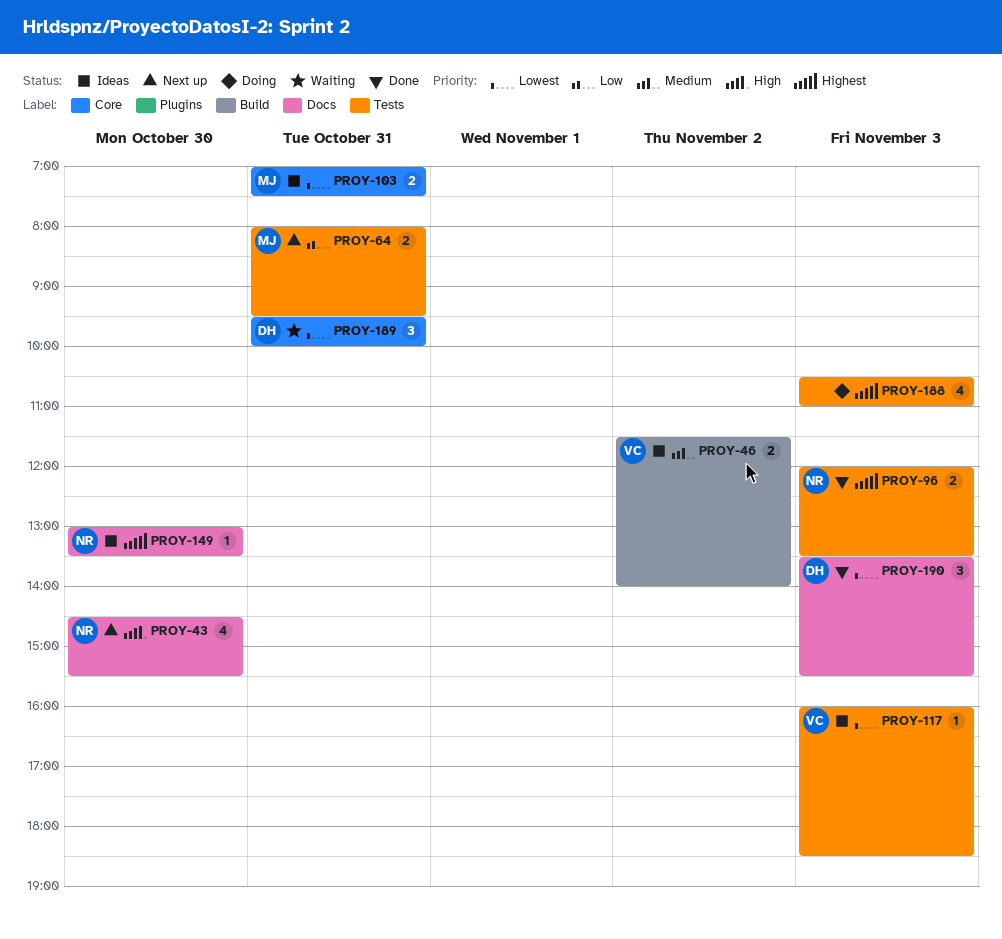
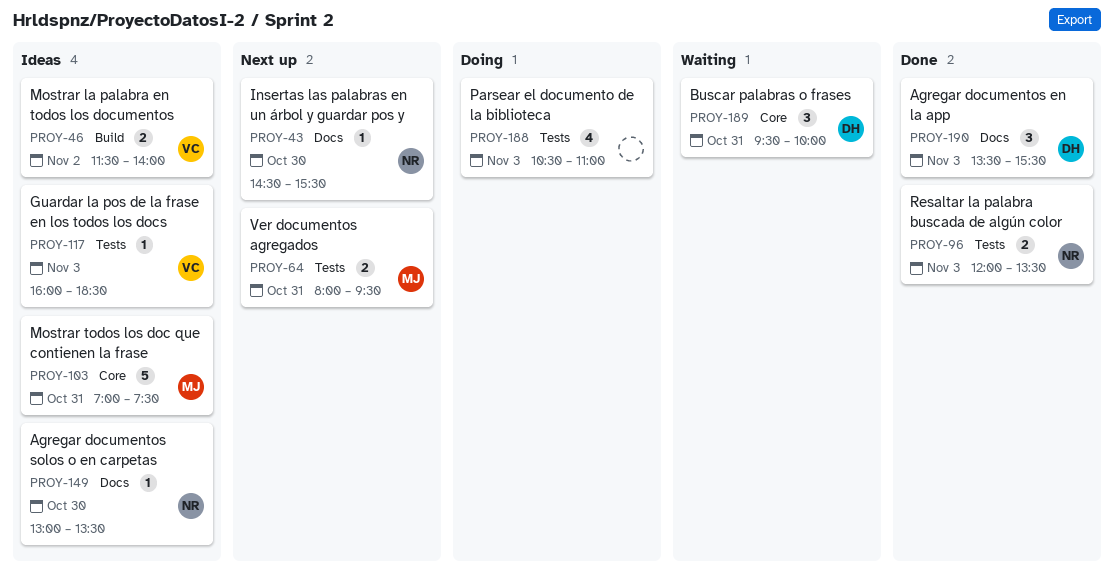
PROY-43, estimate: 4 -> 1
PROY-103, estimate: 2 -> 5

